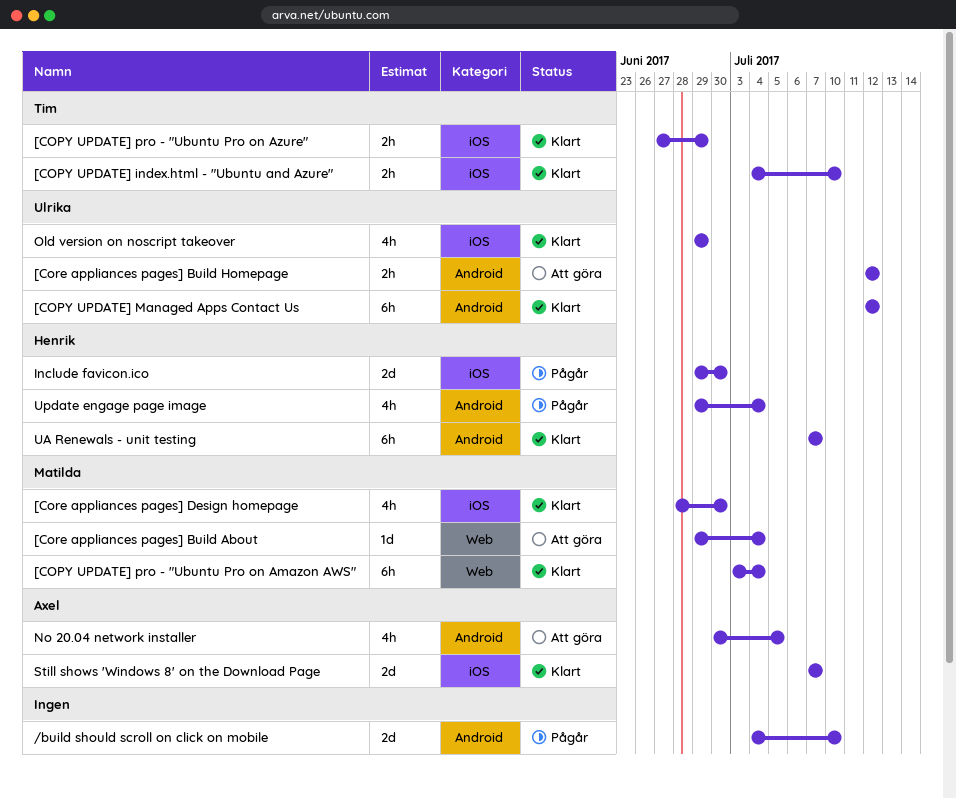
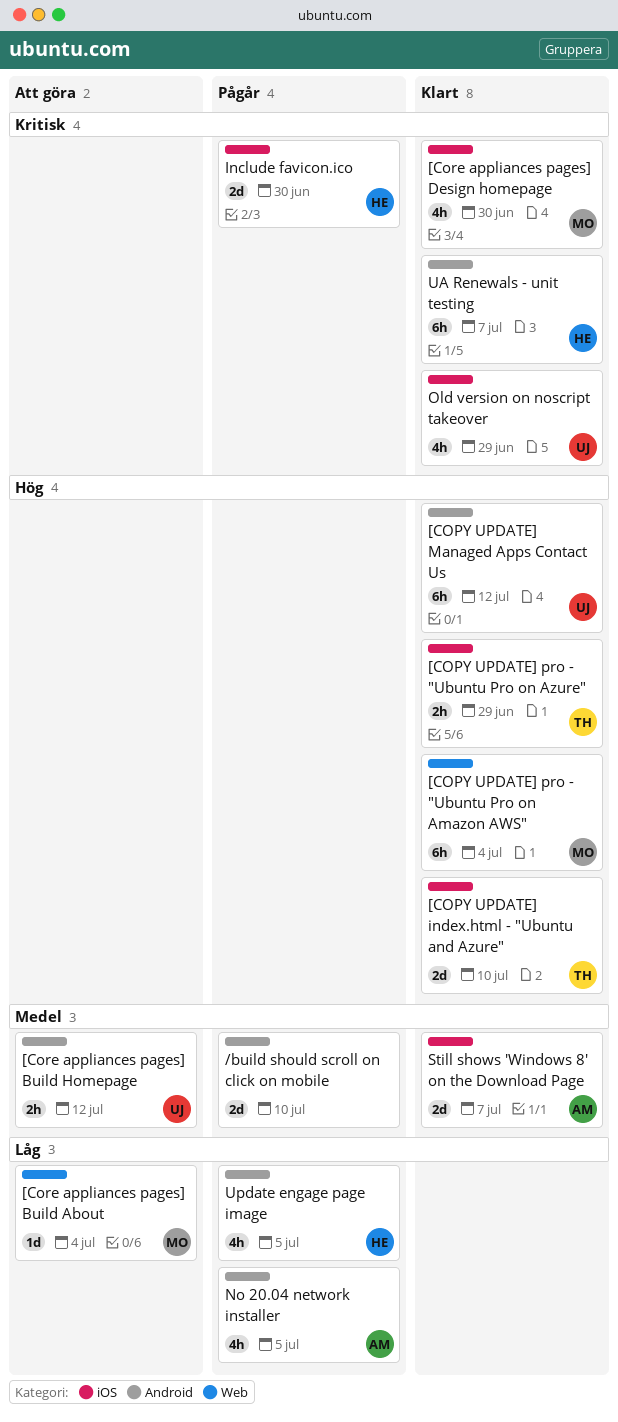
[COPY UPDATE] index.html - "Ubuntu and Azure", estimate: 2h -> 2d
No 20.04 network installer, status: Att göra -> Pågår
Update engage page image, due: Jul 4 -> Jul 5

